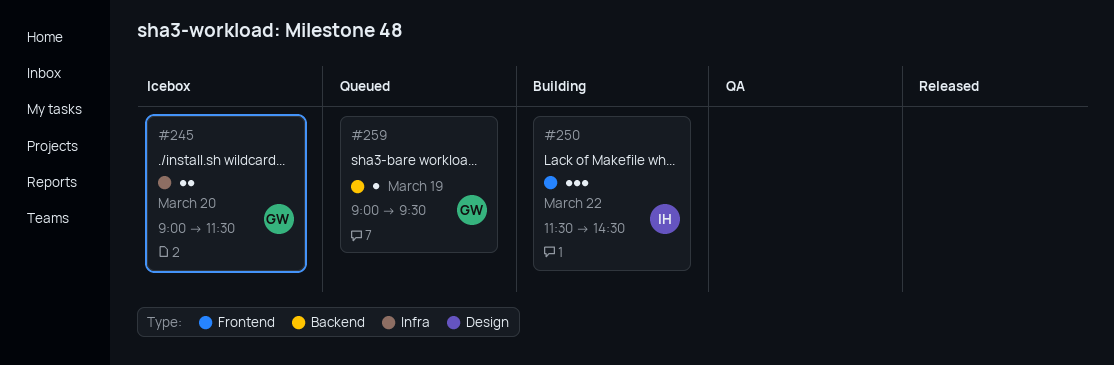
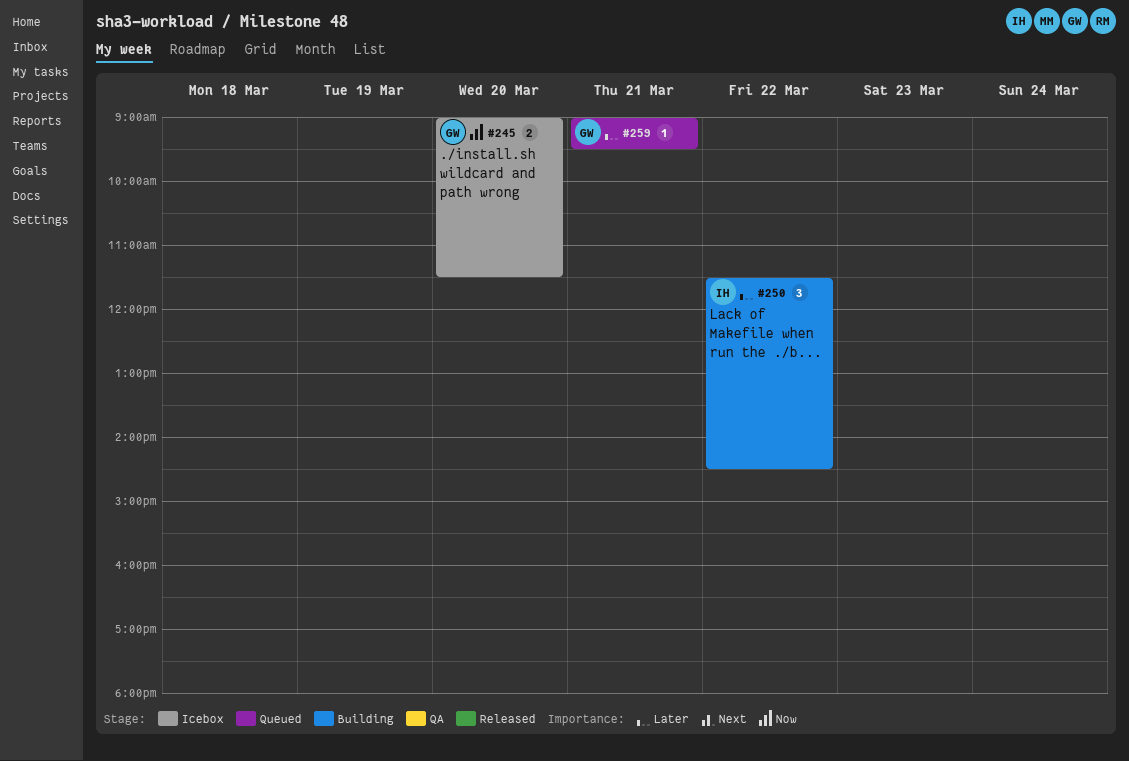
#259, day: Mar 19 -> Mar 21

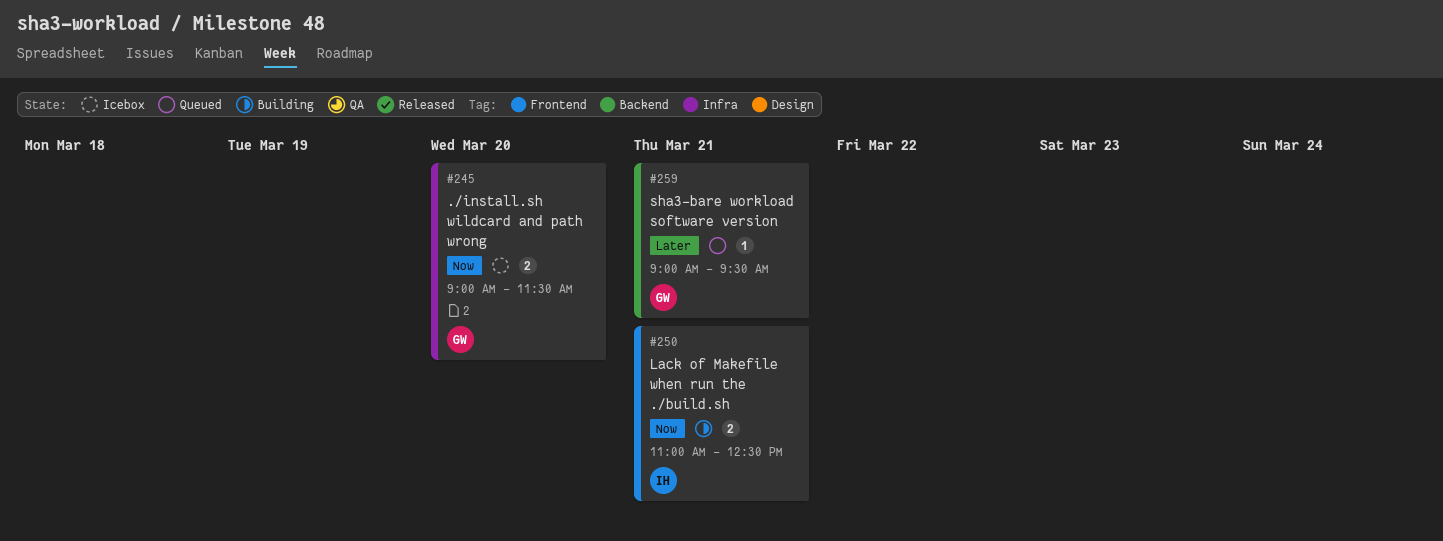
#250, priority: Later -> Now
#250, estimate: 3 -> 2
#250, day: Mar 22 -> Mar 21
#250, begins: 11:30 -> 11:00
#250, ends: 14:30 -> 12:30

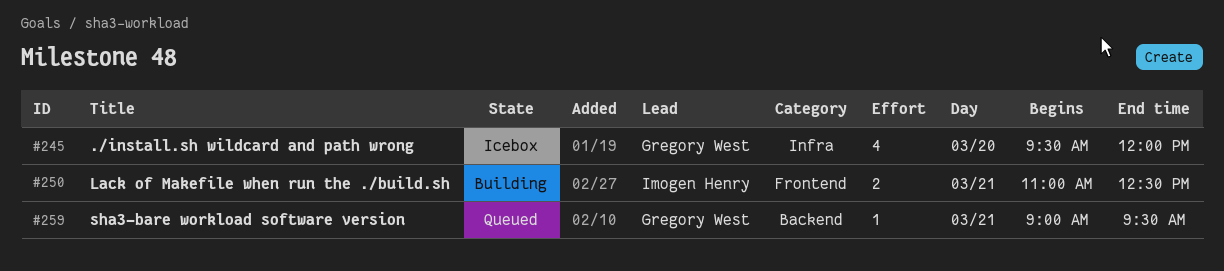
#245, estimate: 2 -> 4
#245, begins: 09:00 -> 09:30
#245, ends: 11:30 -> 12:00

